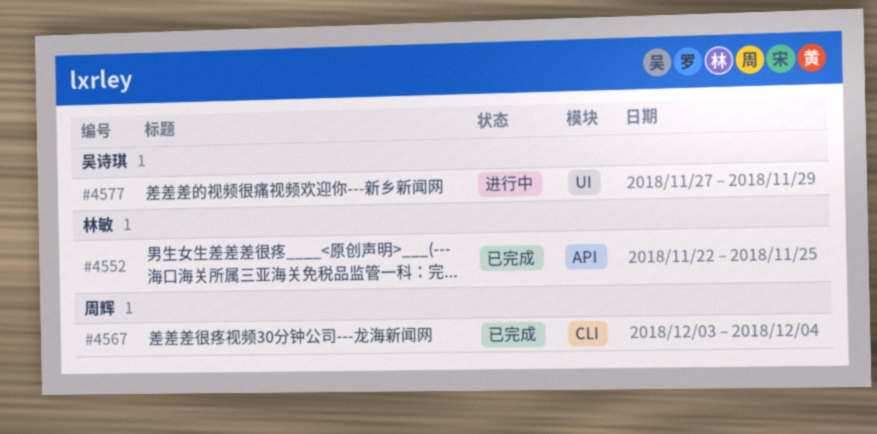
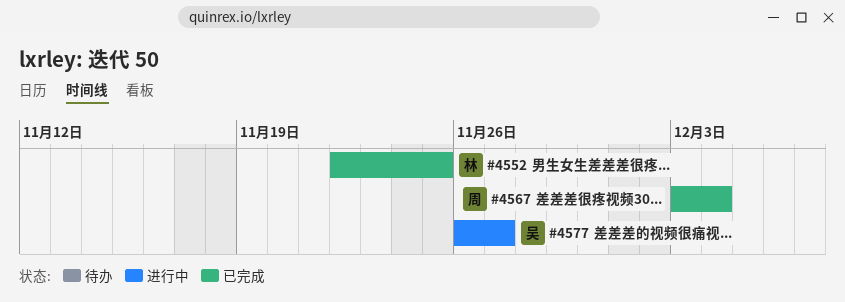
#4577, start: Nov 27 -> Nov 26
#4577, due: Nov 29 -> Nov 27

